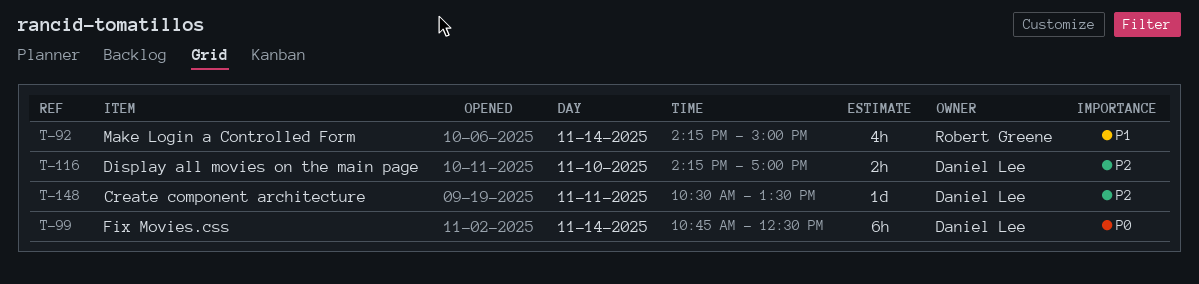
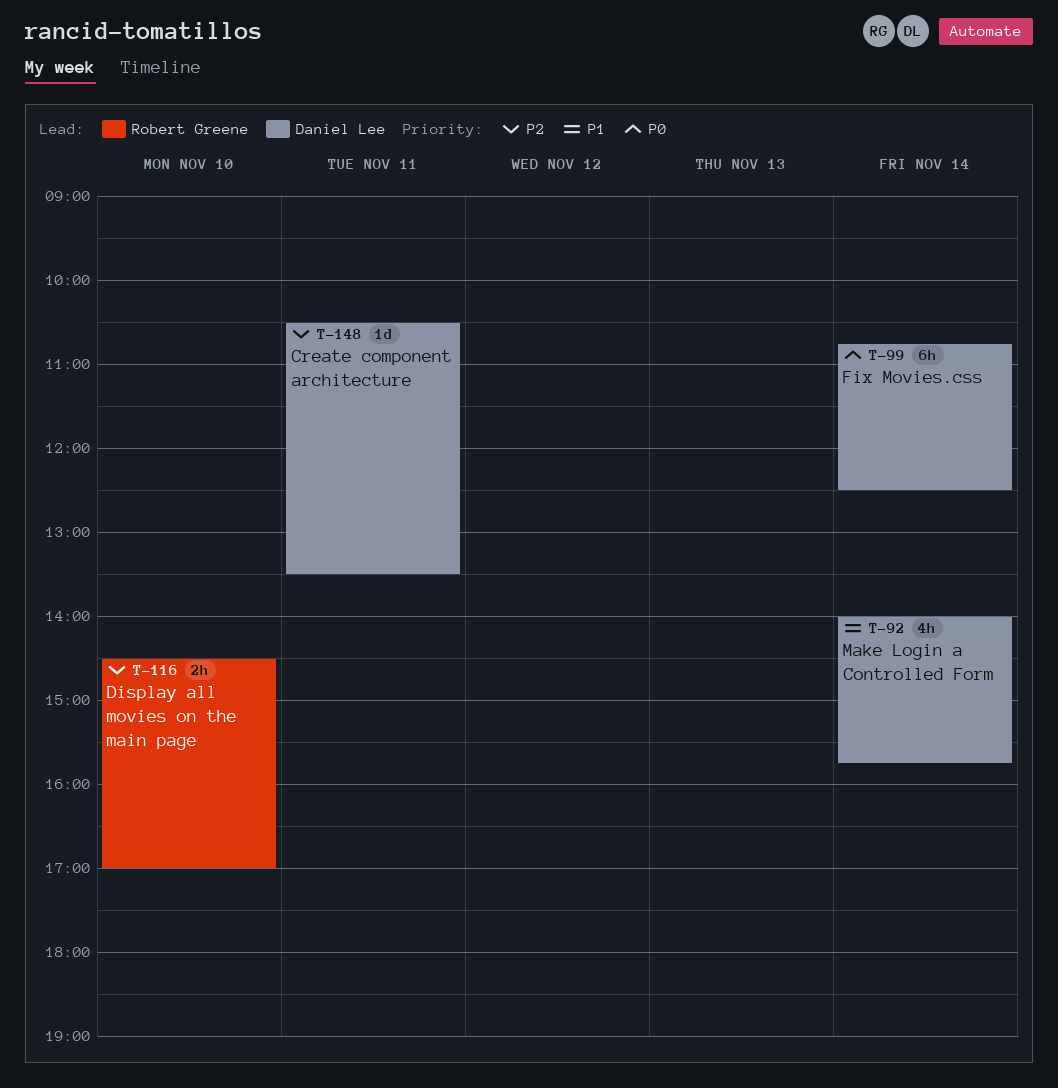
T-92, owner: Robert Greene -> Daniel Lee
T-92, begins: 14:15 -> 14:00
T-92, ends: 15:00 -> 15:45
T-116, owner: Daniel Lee -> Robert Greene
T-116, begins: 14:15 -> 14:30

